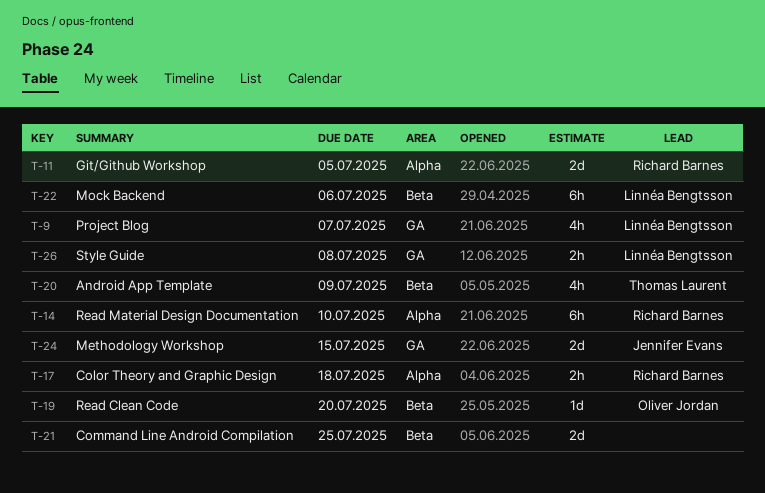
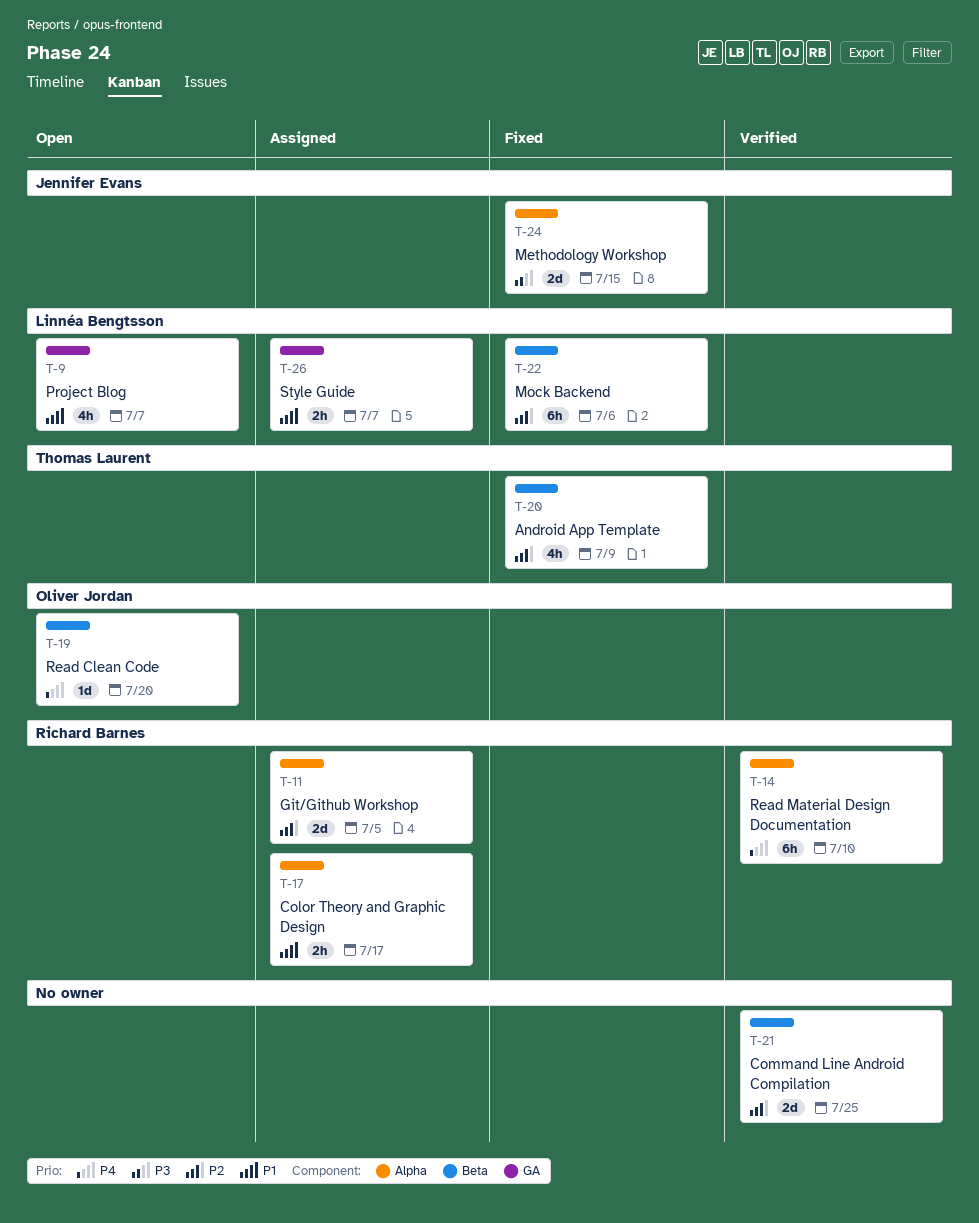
T-17, due: Jul 18 -> Jul 17
T-24, label: GA -> Alpha
T-26, due: Jul 8 -> Jul 7

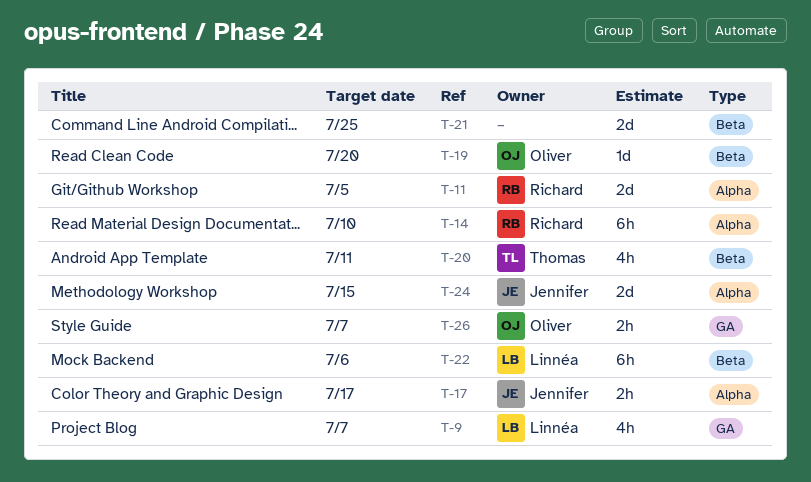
T-17, owner: Richard Barnes -> Jennifer Evans
T-20, due: Jul 9 -> Jul 11
T-26, owner: Linnéa Bengtsson -> Oliver Jordan

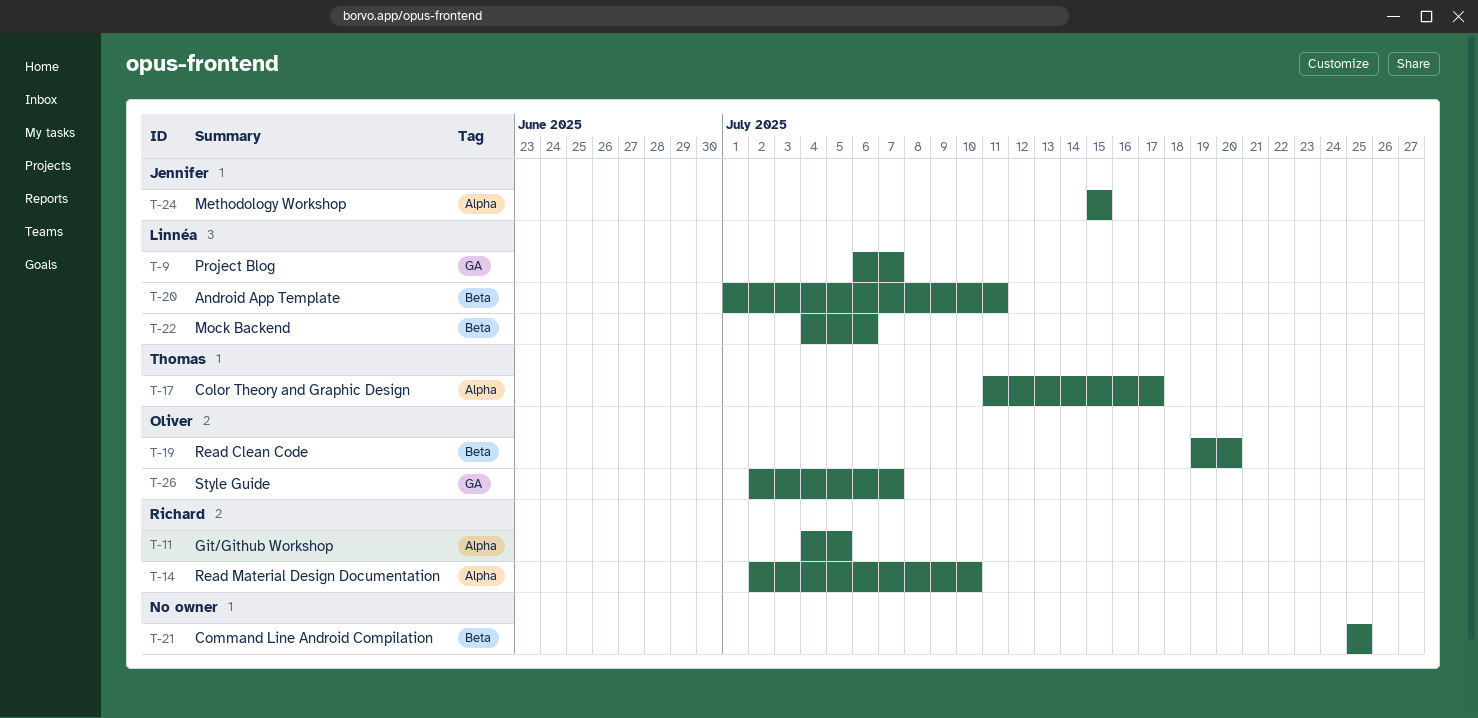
T-17, owner: Jennifer -> Thomas
T-20, owner: Thomas -> Linnéa

